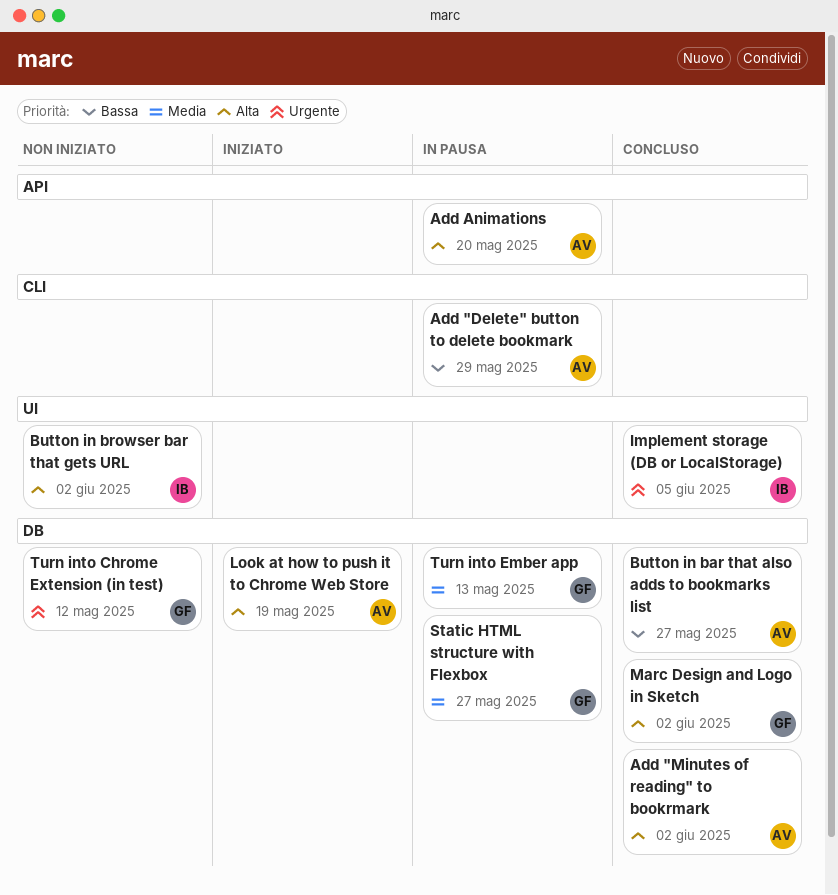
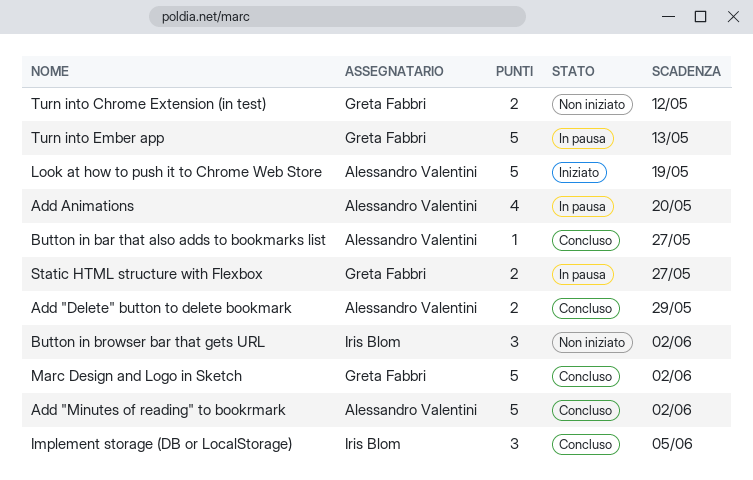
Add "Delete" button to delete bookmark, status: In pausa -> Concluso

